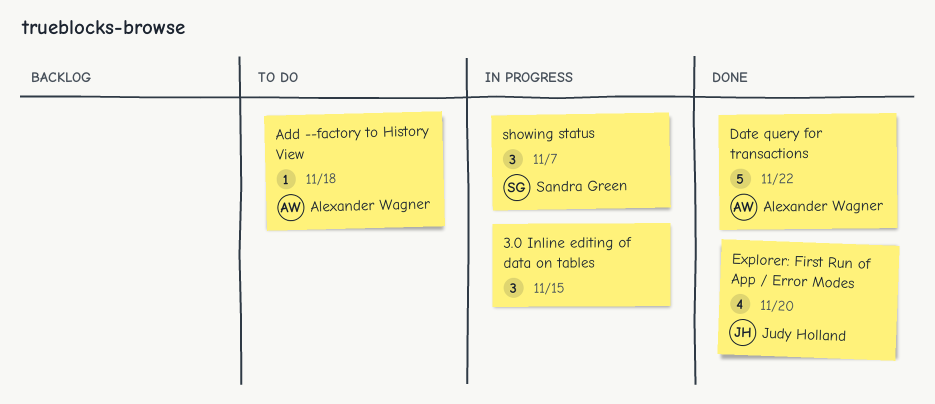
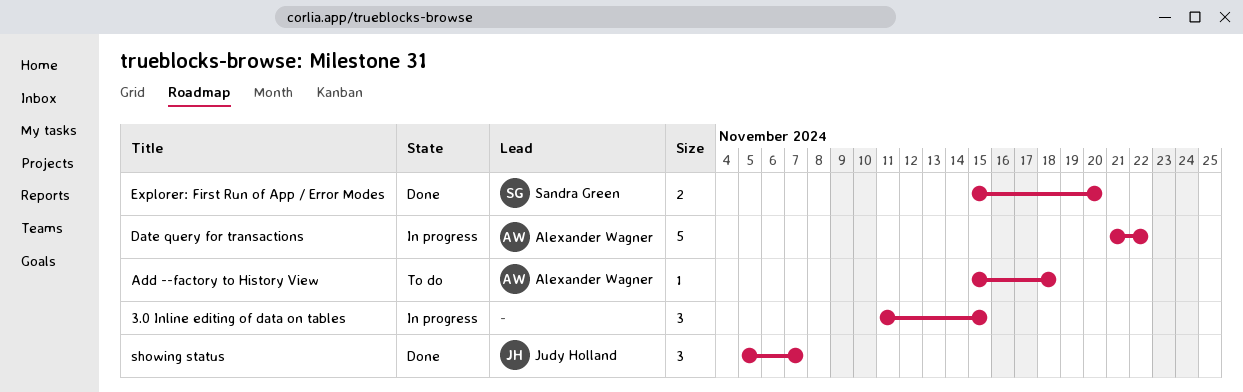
Date query for transactions, status: Done -> In progress
Explorer: First Run of App / Error Modes, owner: Judy Holland -> Sandra Green
Explorer: First Run of App / Error Modes, estimate: 4 -> 2
showing status, status: In progress -> Done
showing status, owner: Sandra Green -> Judy Holland

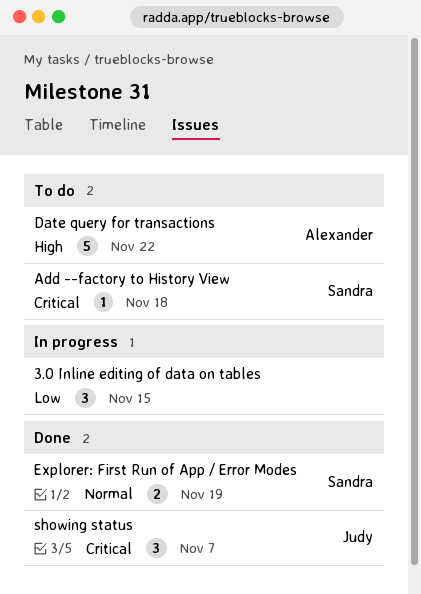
Add --factory to History View, owner: Alexander Wagner -> Sandra Green
Date query for transactions, status: In progress -> To do
Explorer: First Run of App / Error Modes, due: Nov 20 -> Nov 19

